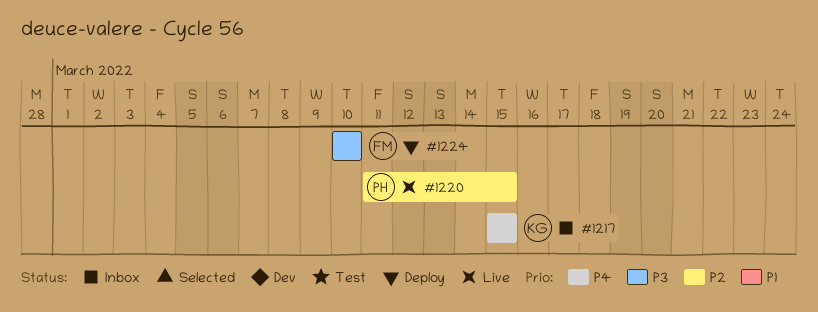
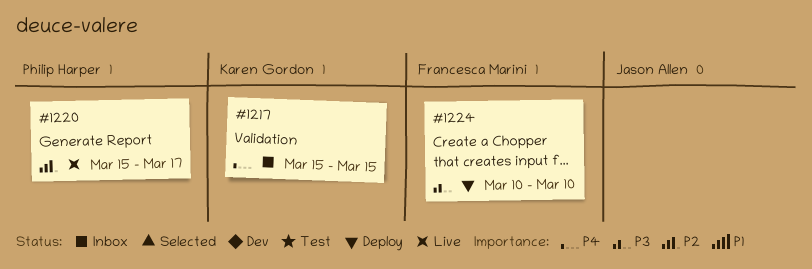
#1220, start: Mar 11 -> Mar 15
#1220, due: Mar 15 -> Mar 17

